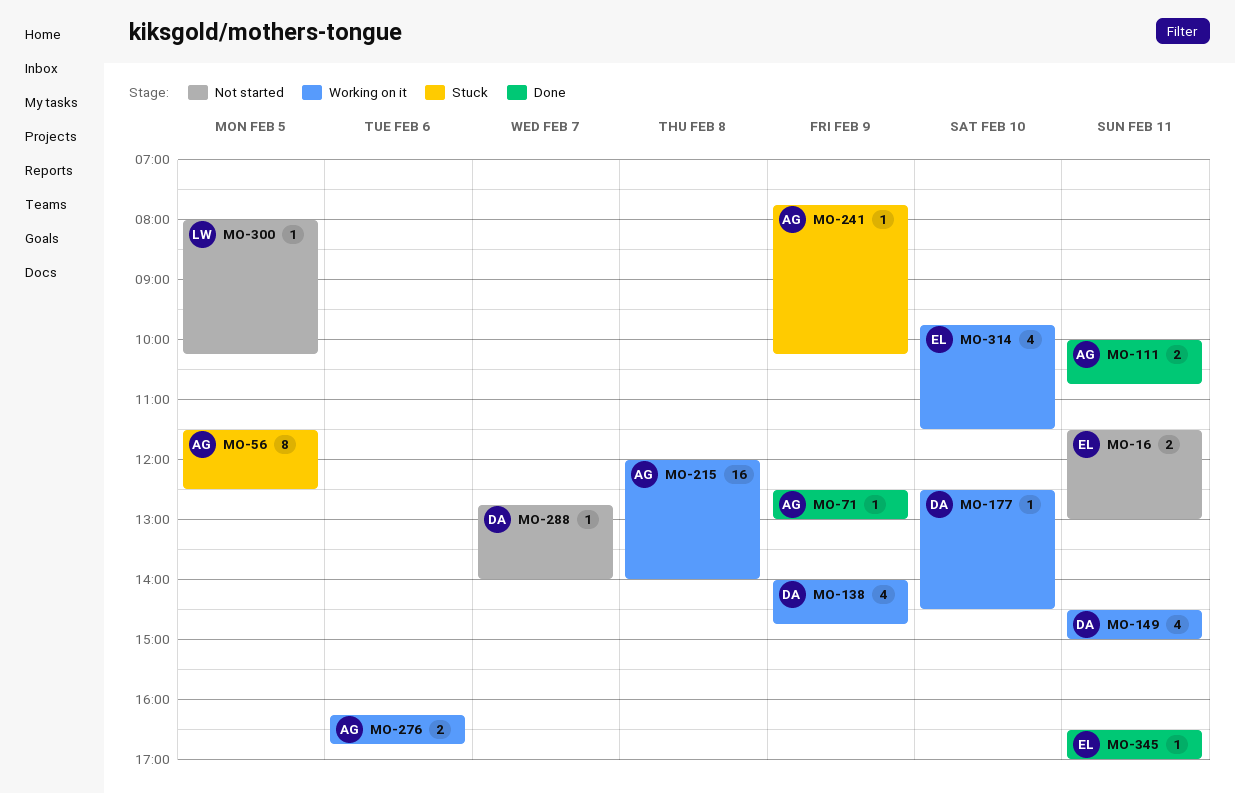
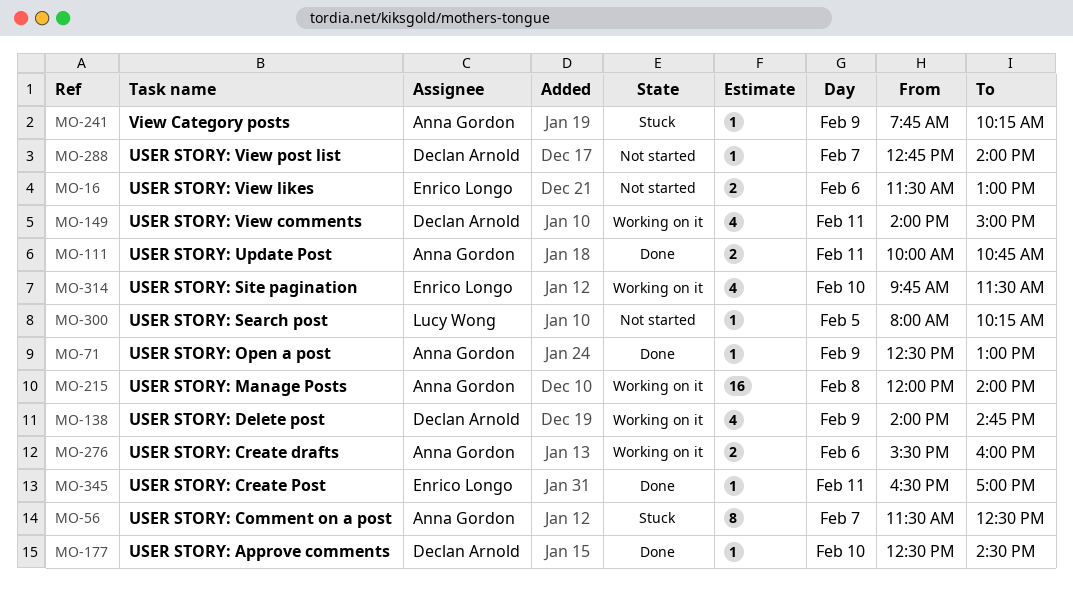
MO-16, day: Feb 11 -> Feb 6
MO-56, day: Feb 5 -> Feb 7
MO-149, begins: 14:30 -> 14:00
MO-177, status: Working on it -> Done
MO-276, begins: 16:15 -> 15:30
MO-276, ends: 16:45 -> 16:00

